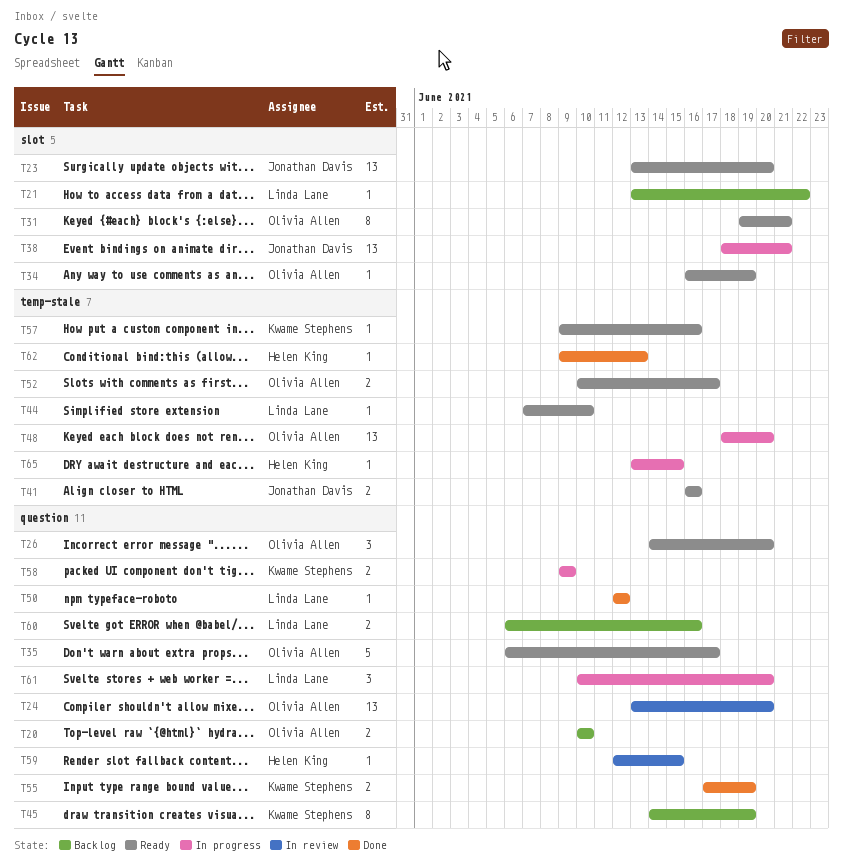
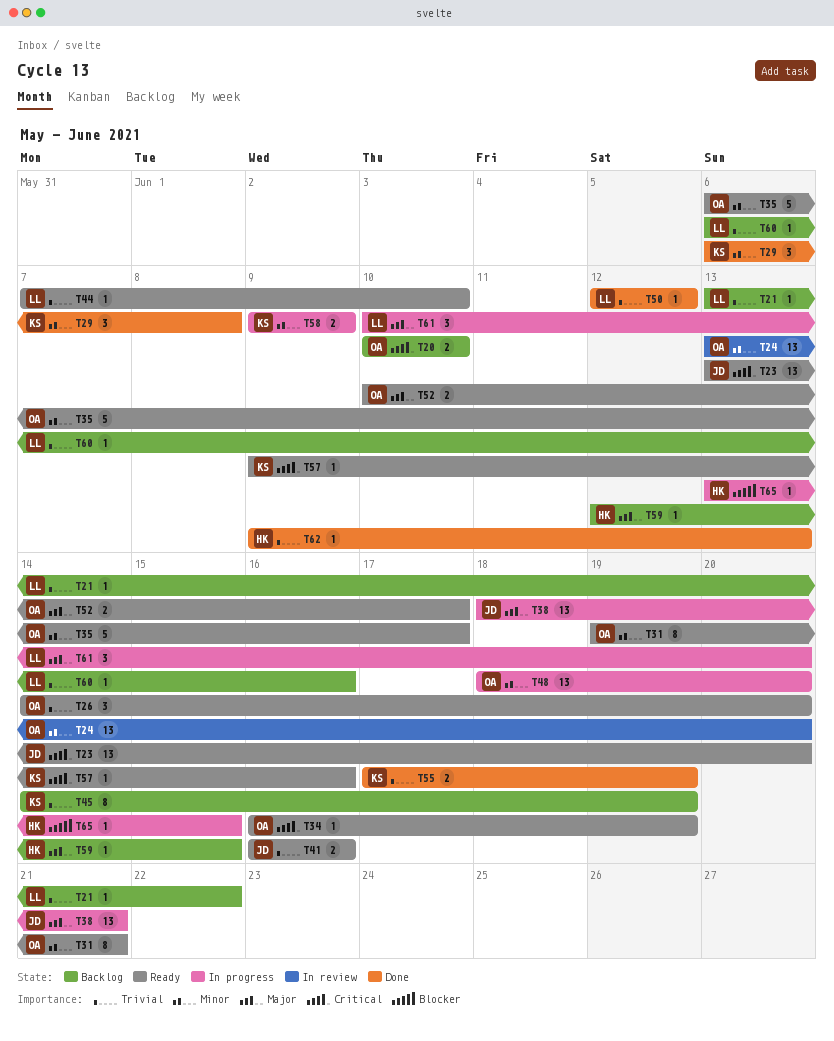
T29: none -> present
T59, status: In review -> Backlog
T60, estimate: 2 -> 1

